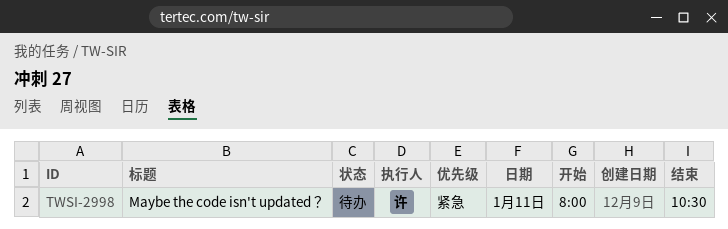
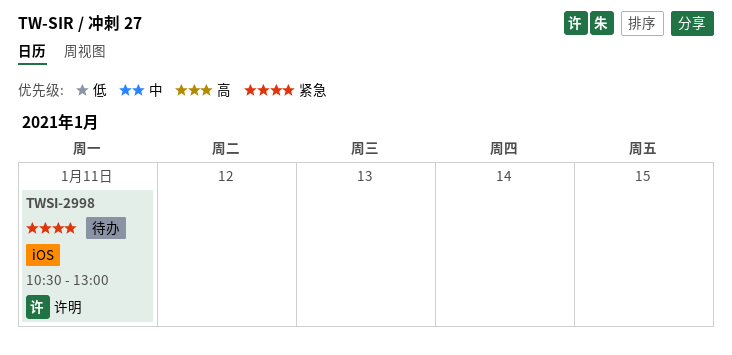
TWSI-2998, begins: 08:00 -> 10:30
TWSI-2998, ends: 10:30 -> 13:00

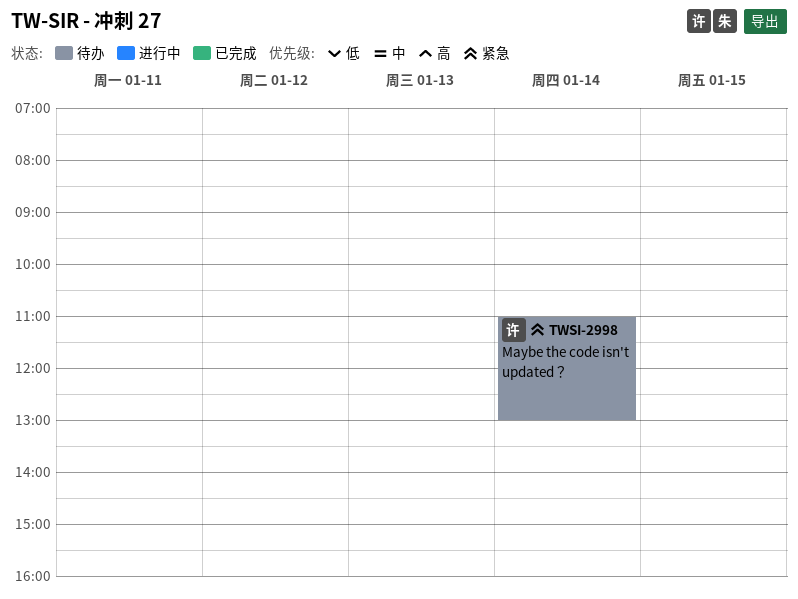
TWSI-2998, day: Jan 11 -> Jan 14
TWSI-2998, begins: 10:30 -> 11:00

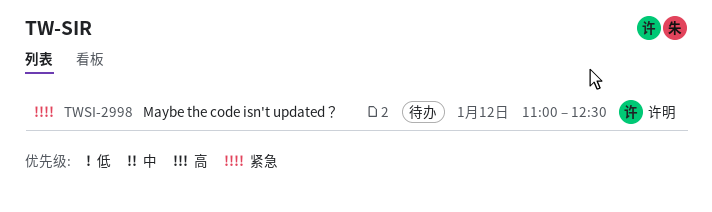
TWSI-2998, day: Jan 14 -> Jan 12
TWSI-2998, ends: 13:00 -> 12:30

